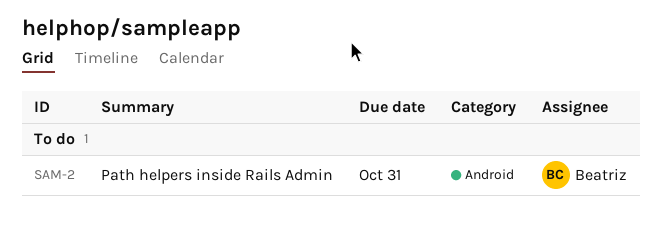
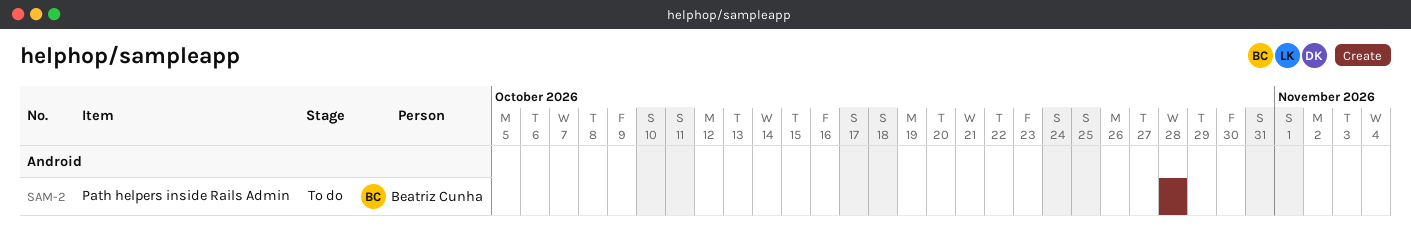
SAM-2, due: Oct 31 -> Oct 28

